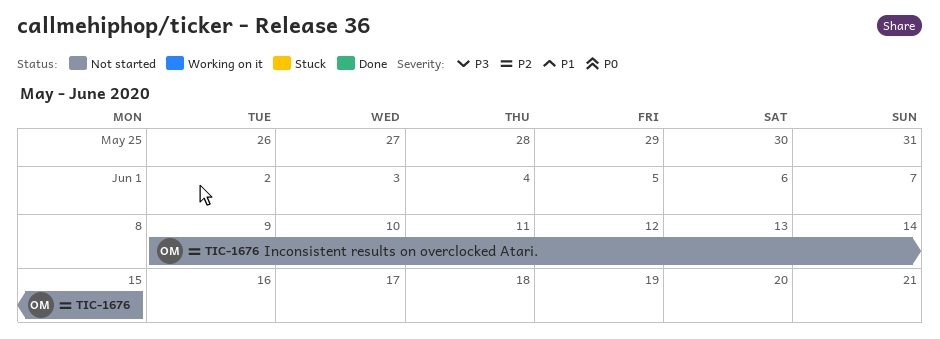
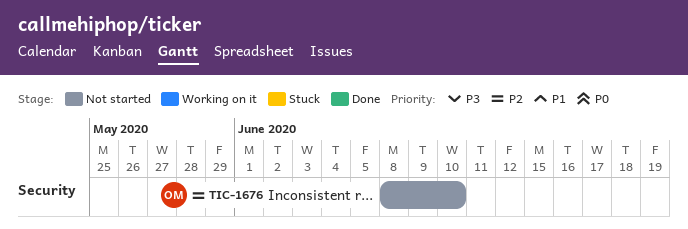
TIC-1676, start: Jun 9 -> Jun 8
TIC-1676, due: Jun 15 -> Jun 10

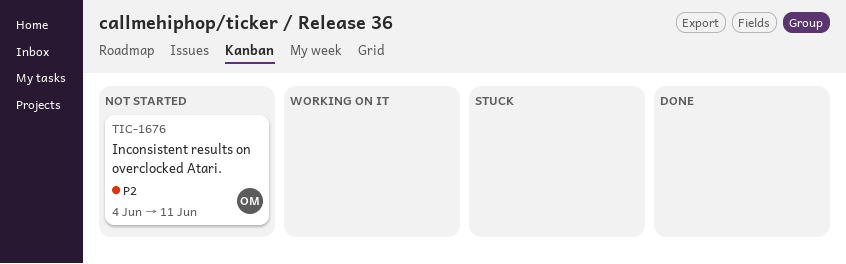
TIC-1676, start: Jun 8 -> Jun 4
TIC-1676, due: Jun 10 -> Jun 11

